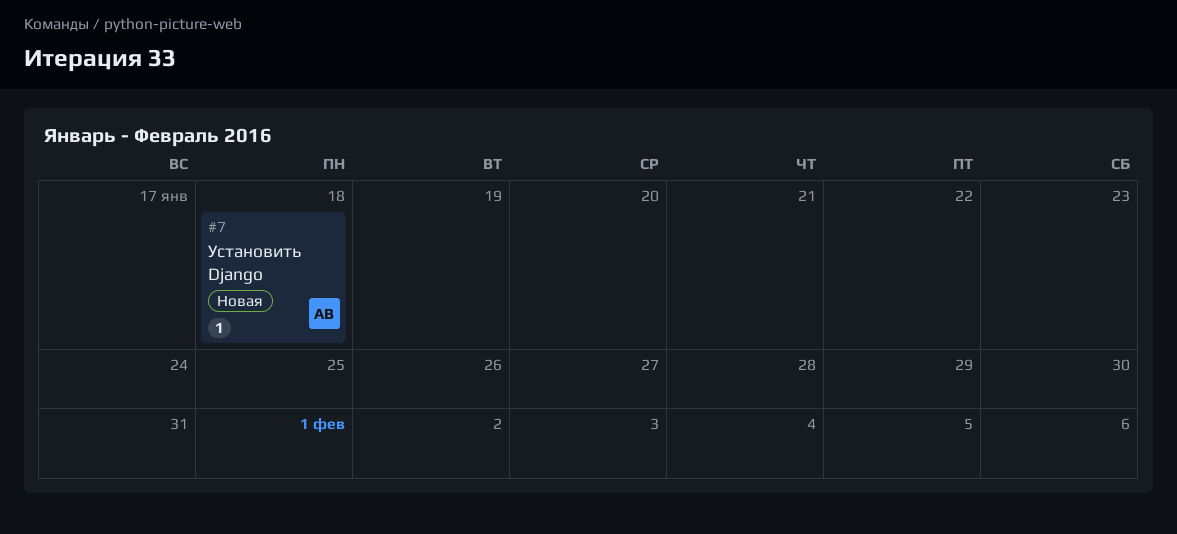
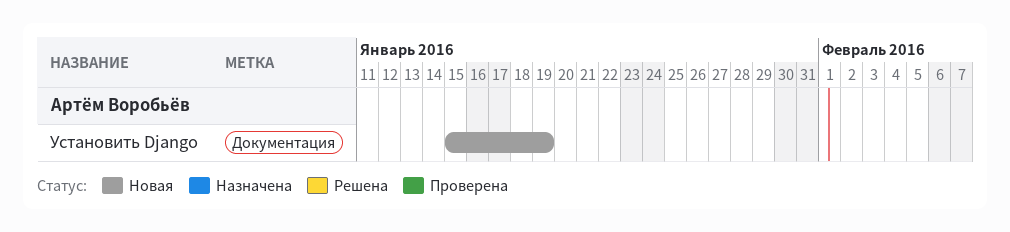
Установить Django, due: Jan 18 -> Jan 19

